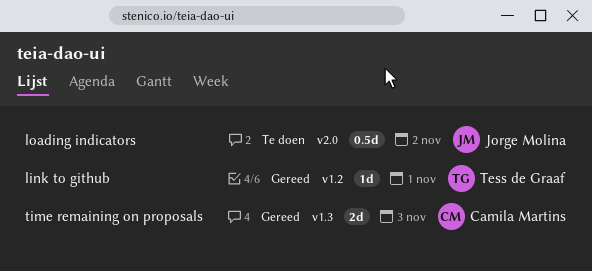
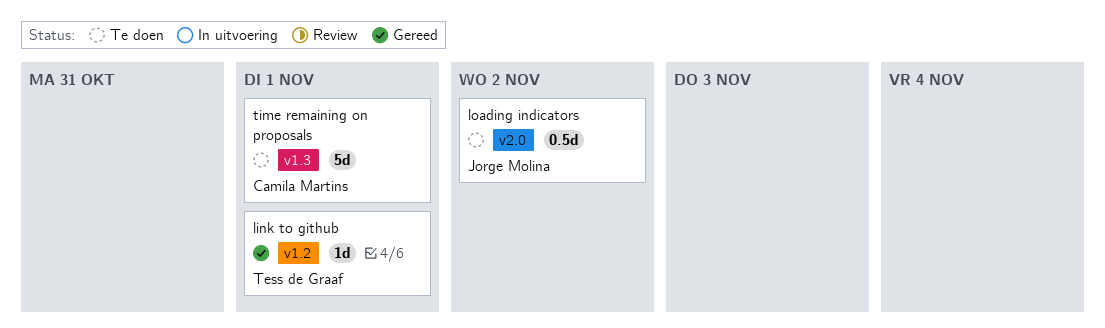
time remaining on proposals, status: Gereed -> Te doen
time remaining on proposals, estimate: 2d -> 5d
time remaining on proposals, due: Nov 3 -> Nov 1

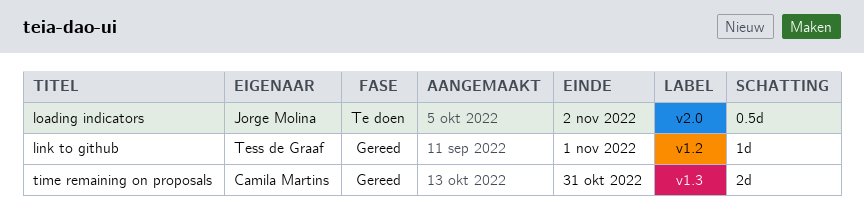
time remaining on proposals, status: Te doen -> Gereed
time remaining on proposals, estimate: 5d -> 2d
time remaining on proposals, due: Nov 1 -> Oct 31

